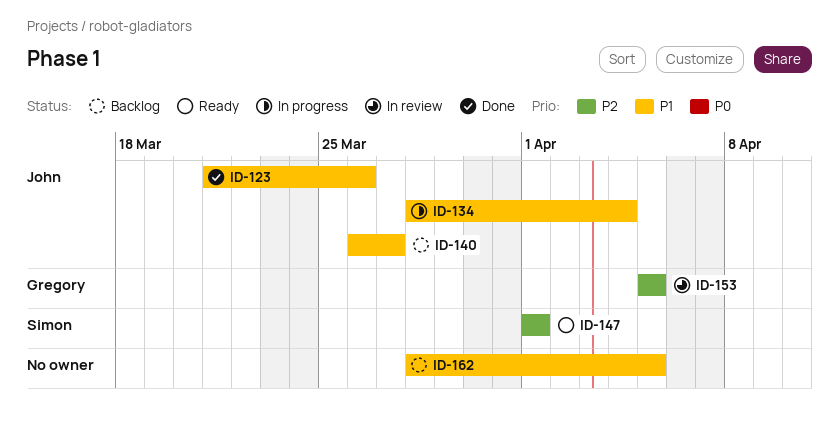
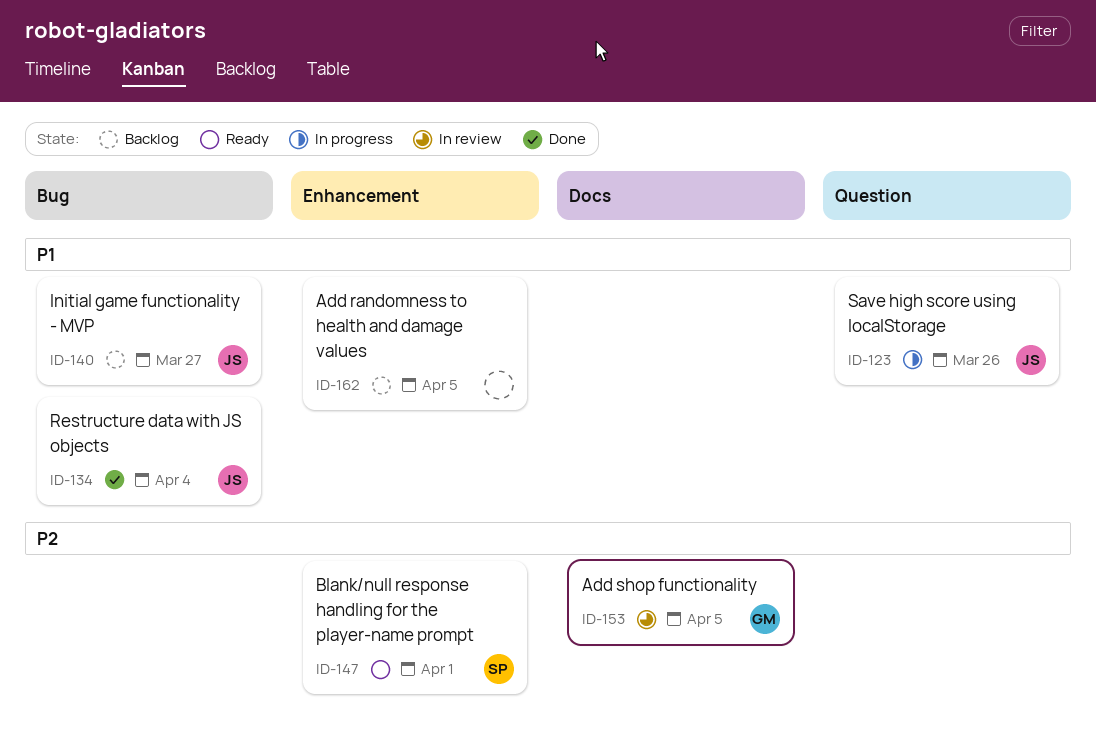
ID-123, status: Done -> In progress
ID-134, status: In progress -> Done

